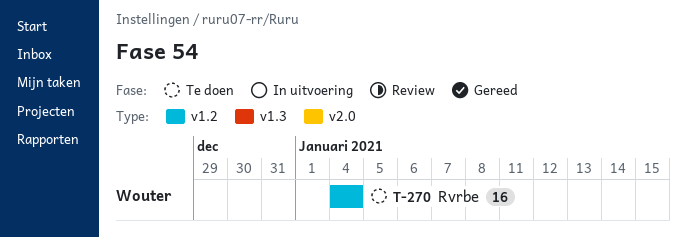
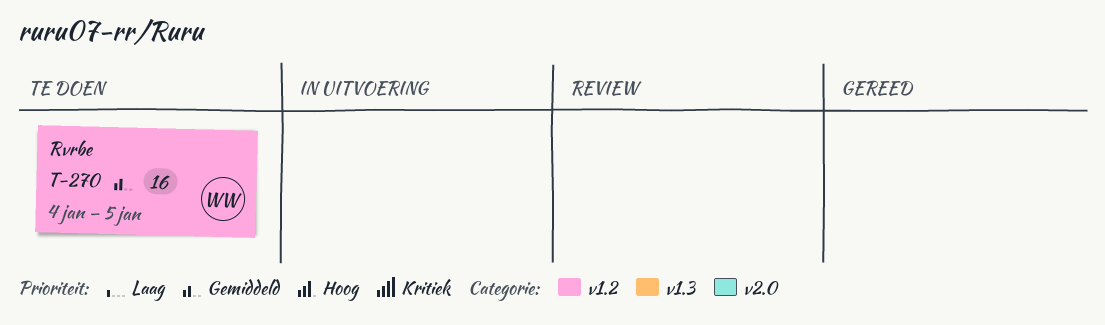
T-270, due: Jan 4 -> Jan 5

